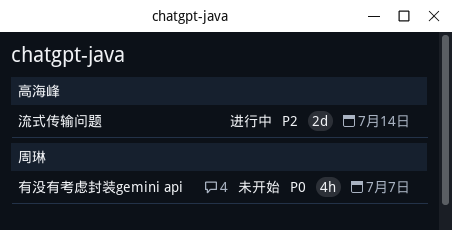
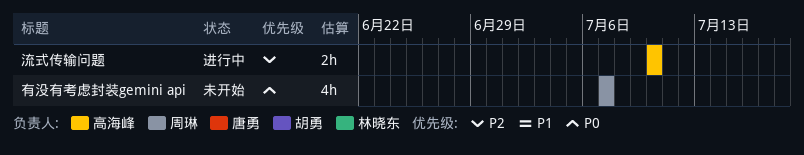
流式传输问题, estimate: 2d -> 2h
流式传输问题, due: Jul 14 -> Jul 10

